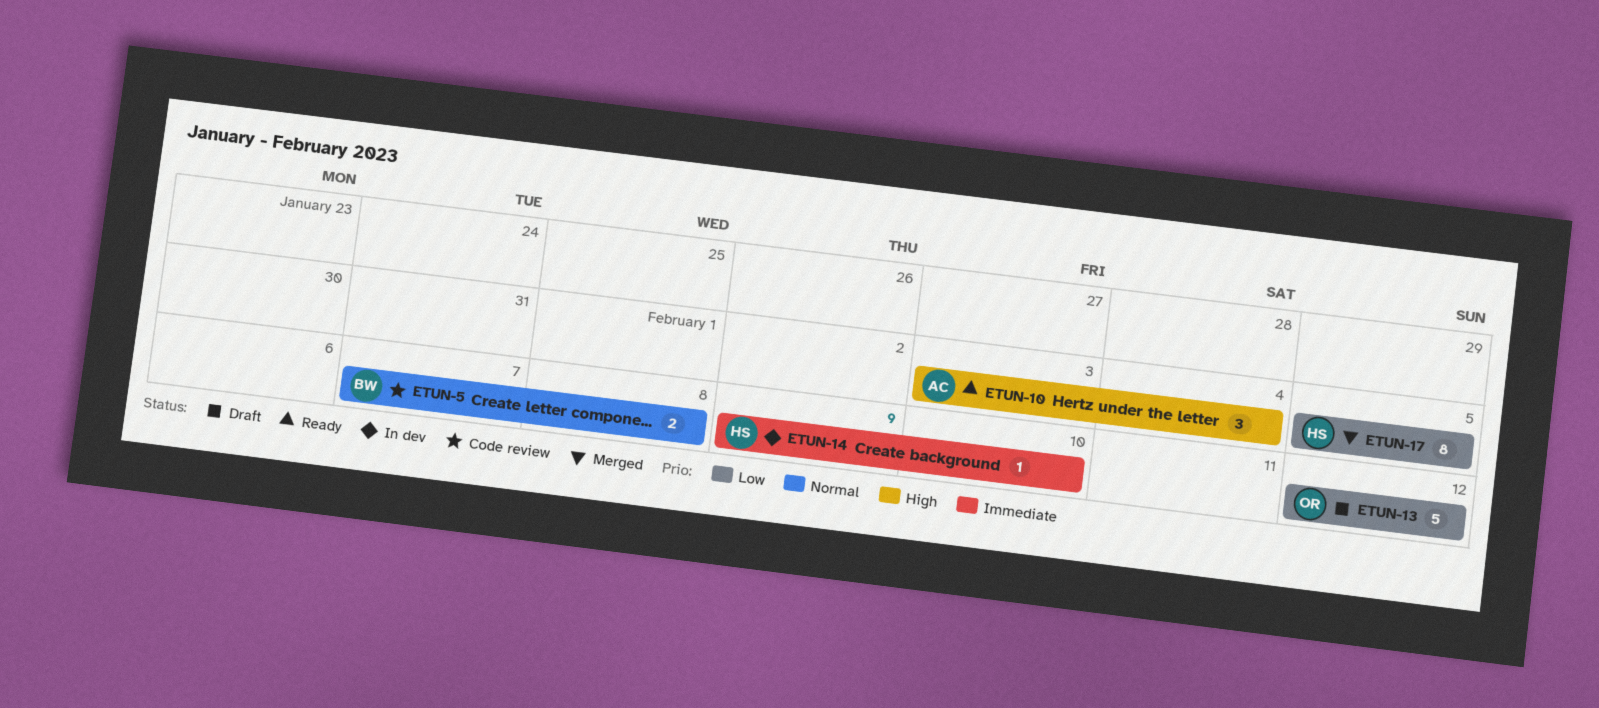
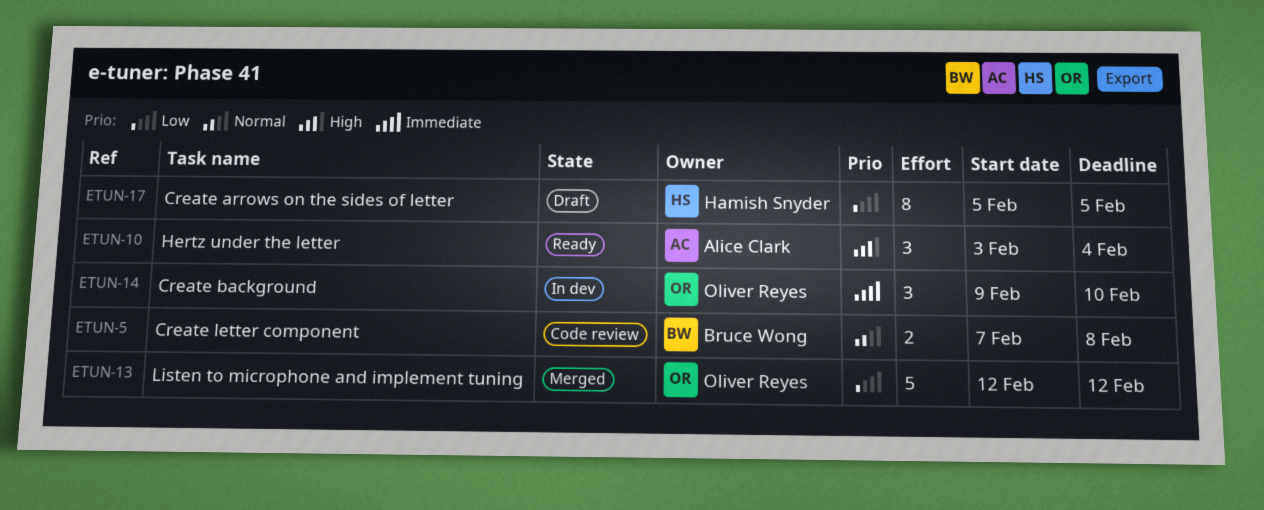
ETUN-13, status: Draft -> Merged
ETUN-14, owner: Hamish Snyder -> Oliver Reyes
ETUN-14, estimate: 1 -> 3
ETUN-17, status: Merged -> Draft

